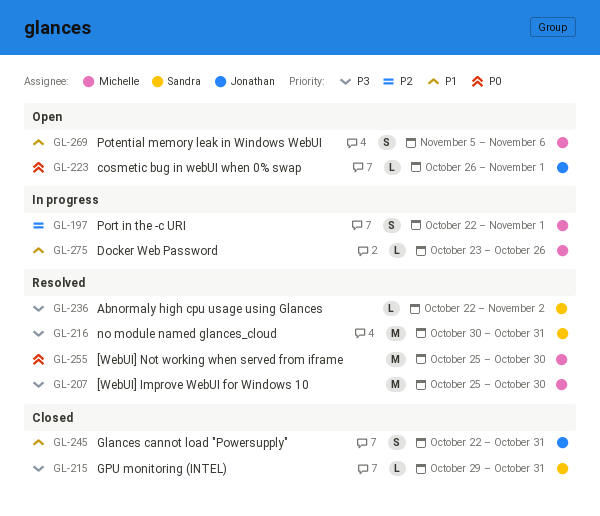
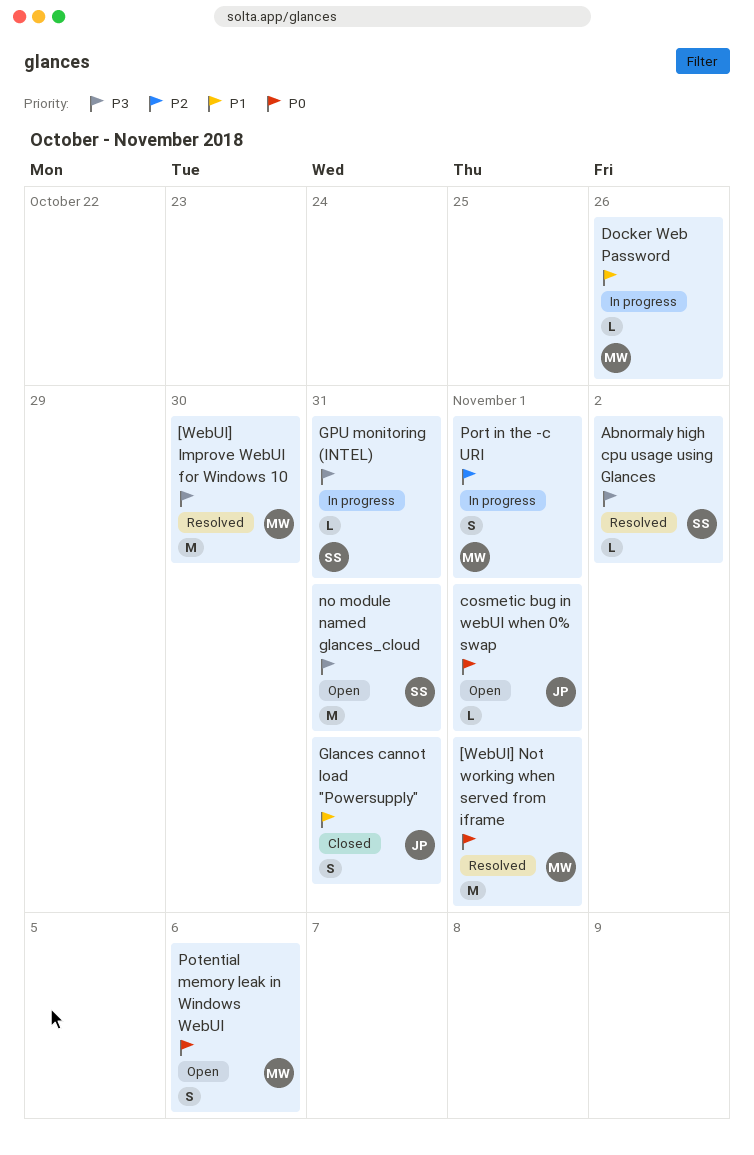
[WebUI] Not working when served from iframe, due: Oct 30 -> Nov 1
GPU monitoring (INTEL), status: Closed -> In progress
no module named glances_cloud, status: Resolved -> Open
Potential memory leak in Windows WebUI, priority: P1 -> P0

